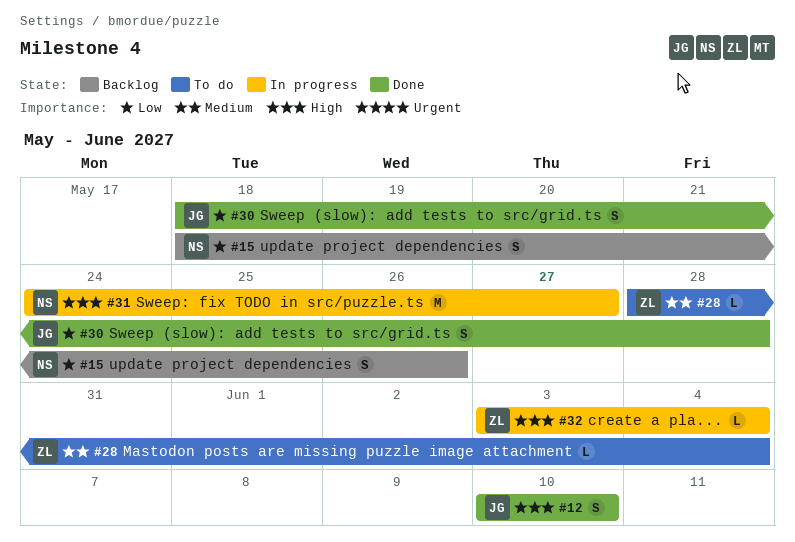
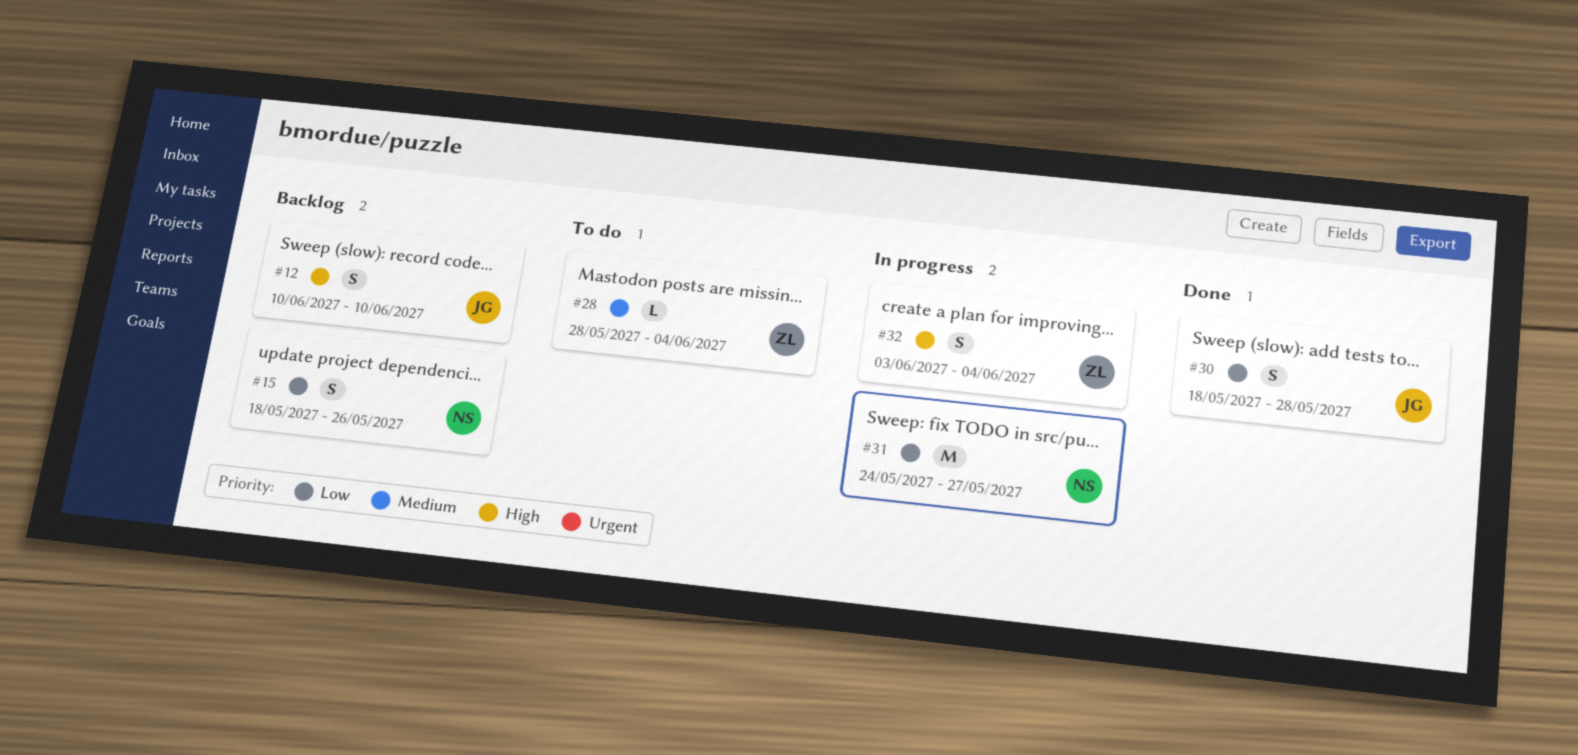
#12, status: Done -> Backlog
#31, priority: High -> Low
#32, estimate: L -> S

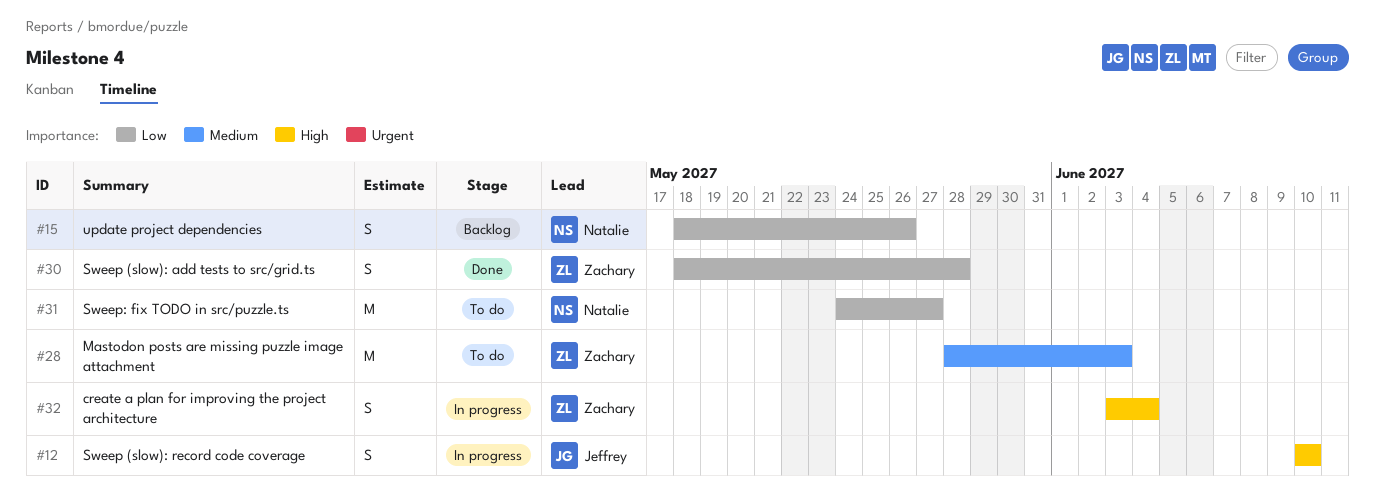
#12, status: Backlog -> In progress
#28, estimate: L -> M
#28, due: Jun 4 -> Jun 3
#30, owner: Jeffrey -> Zachary
#31, status: In progress -> To do

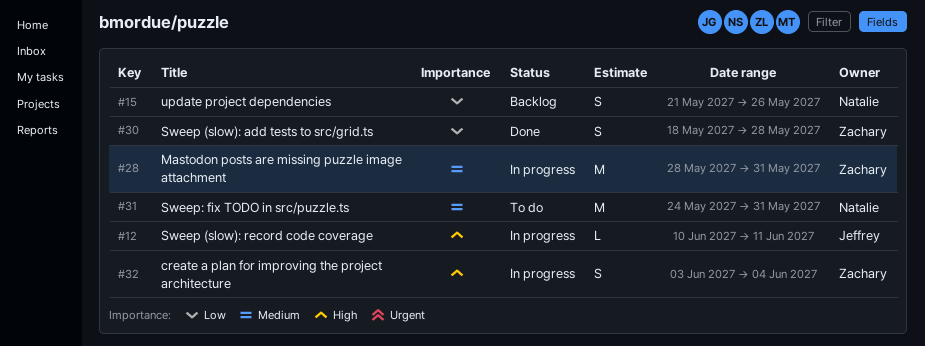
#12, estimate: S -> L
#12, due: Jun 10 -> Jun 11
#15, start: May 18 -> May 21
#28, status: To do -> In progress
#28, due: Jun 3 -> May 31
#31, priority: Low -> Medium
#31, due: May 27 -> May 31

